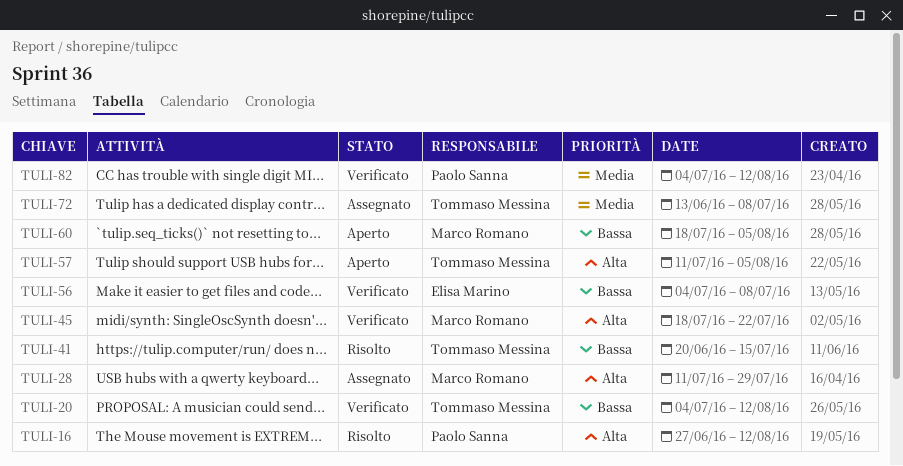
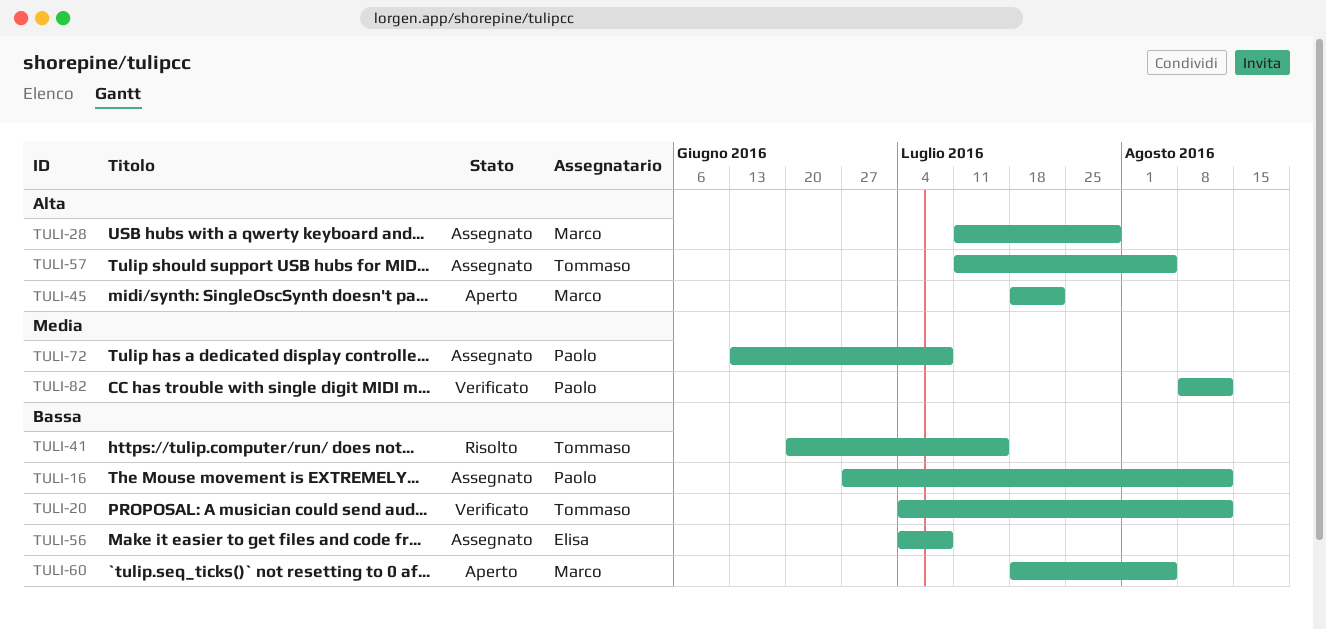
TULI-16, status: Risolto -> Assegnato
TULI-16, priority: Alta -> Bassa
TULI-45, status: Verificato -> Aperto
TULI-56, status: Verificato -> Assegnato
TULI-57, status: Aperto -> Assegnato
TULI-72, owner: Tommaso Messina -> Paolo Sanna
TULI-82, start: Jul 4 -> Aug 8

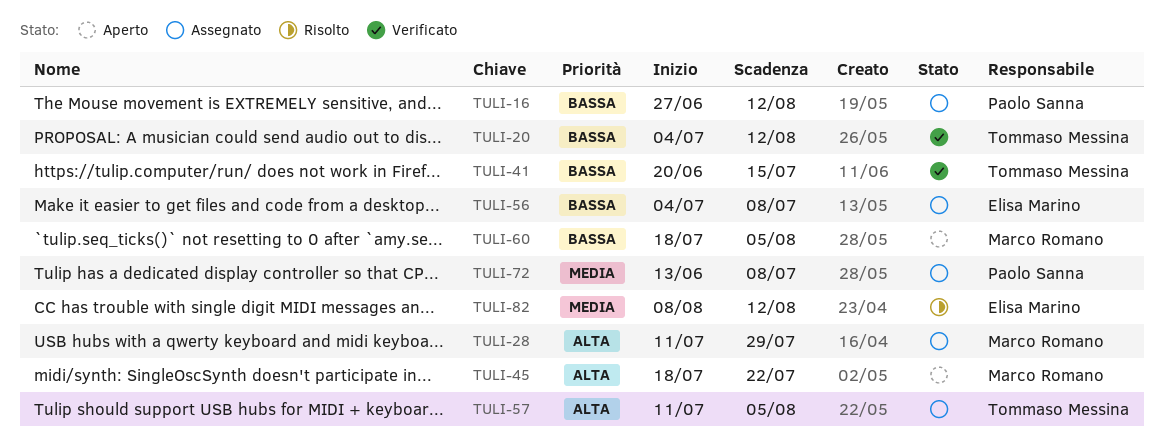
TULI-41, status: Risolto -> Verificato
TULI-82, status: Verificato -> Risolto
TULI-82, owner: Paolo Sanna -> Elisa Marino

